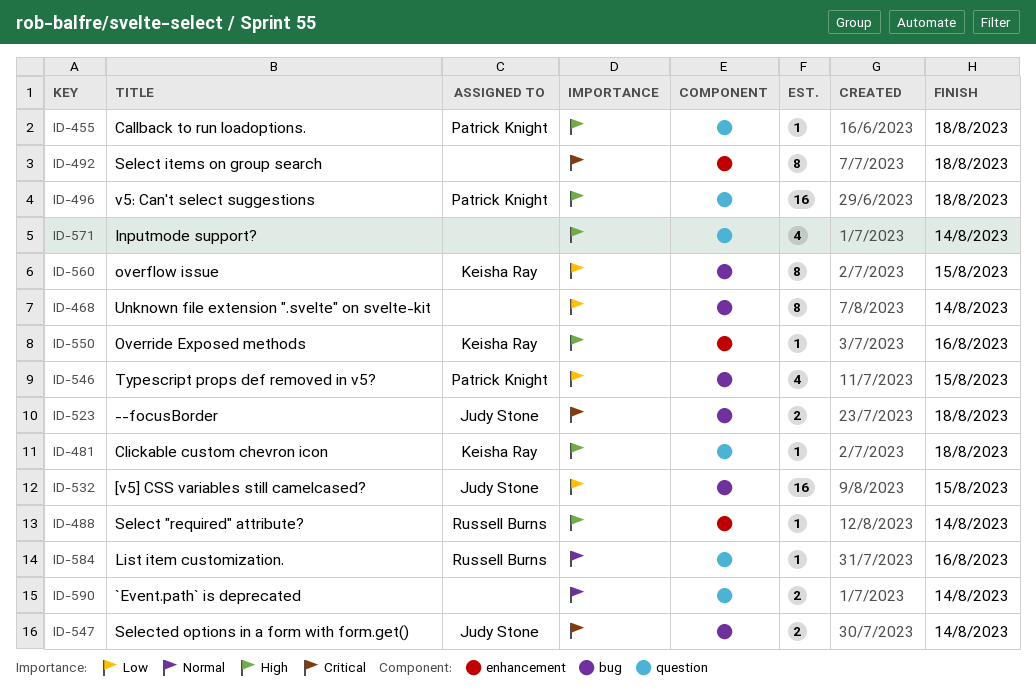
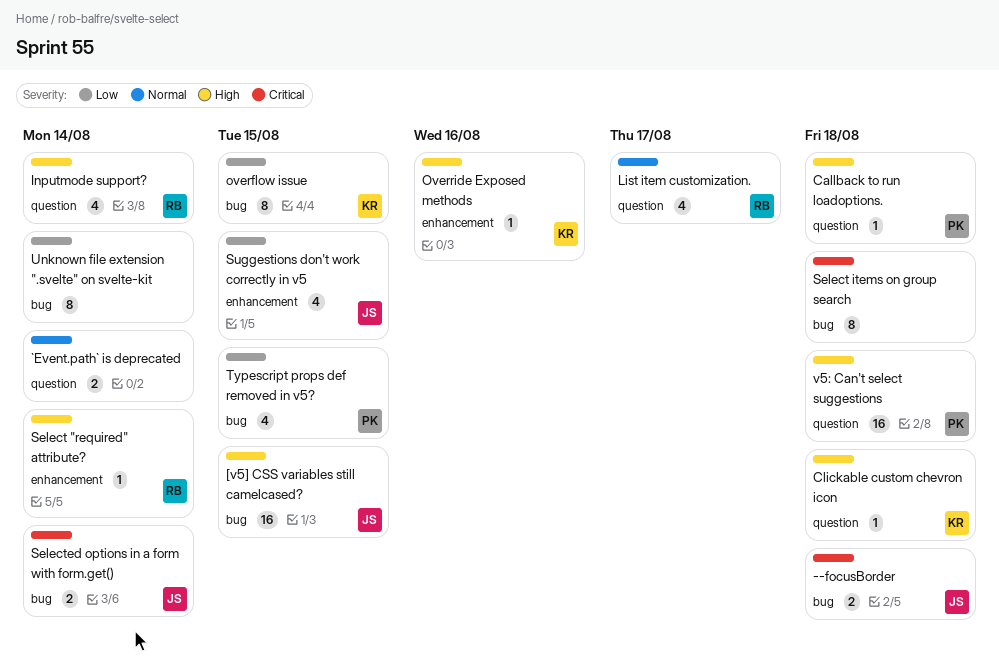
[v5] CSS variables still camelcased?, priority: Low -> High
Inputmode support?, owner: none -> Russell Burns
List item customization., estimate: 1 -> 4
List item customization., due: Aug 16 -> Aug 17
Select items on group search, label: enhancement -> bug
Suggestions don't work correctly in v5: none -> present

